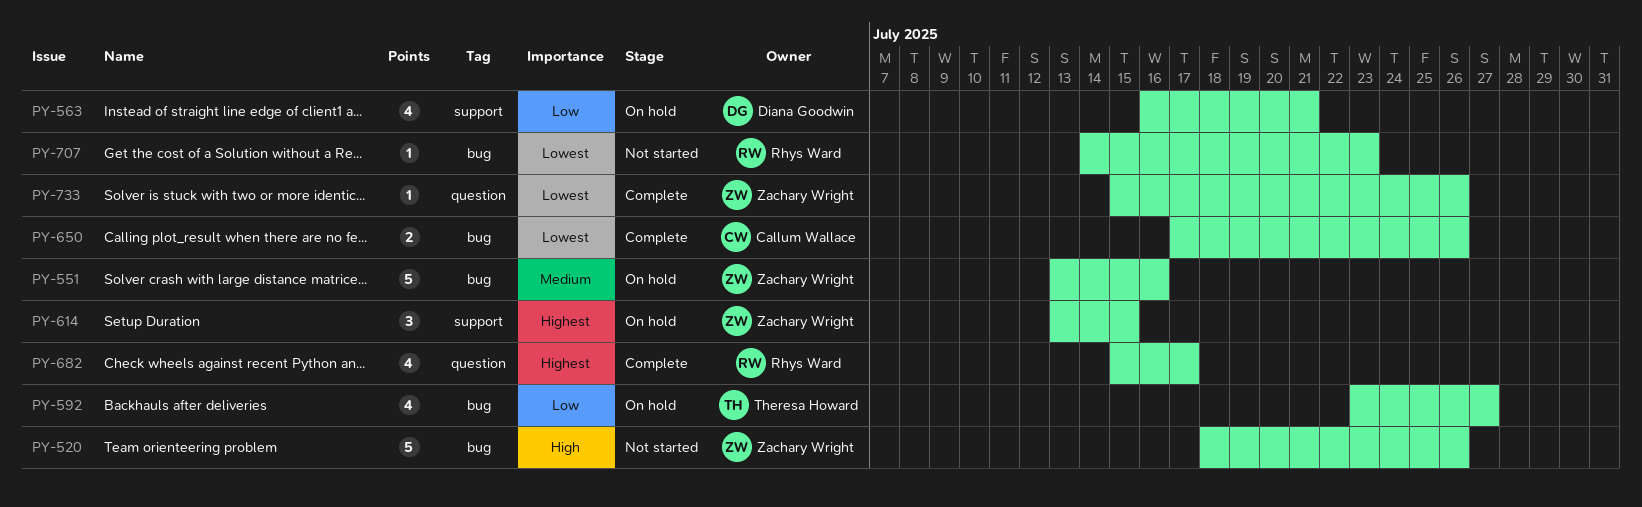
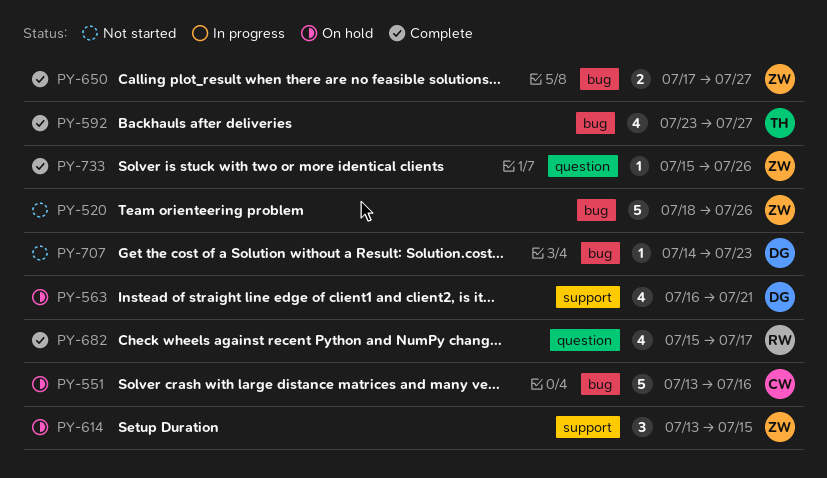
PY-551, owner: Zachary Wright -> Callum Wallace
PY-592, status: On hold -> Complete
PY-650, owner: Callum Wallace -> Zachary Wright
PY-650, due: Jul 26 -> Jul 27
PY-707, owner: Rhys Ward -> Diana Goodwin

